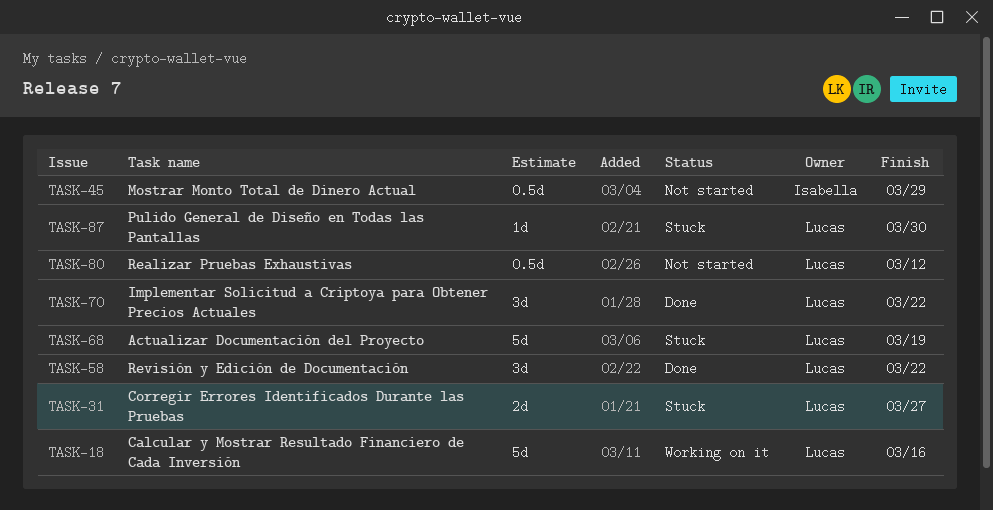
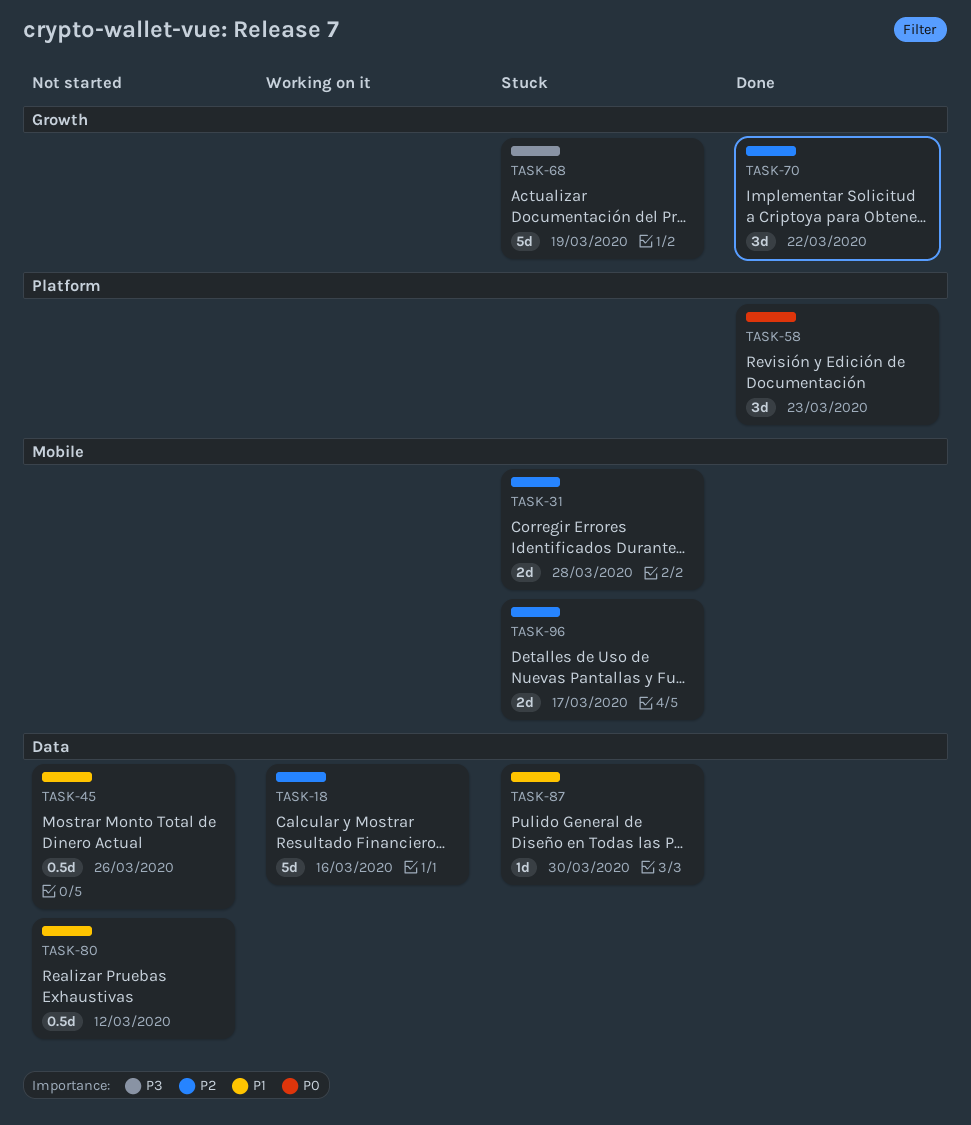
TASK-31, due: Mar 27 -> Mar 28
TASK-45, due: Mar 29 -> Mar 26
TASK-58, due: Mar 22 -> Mar 23
TASK-96: none -> present

